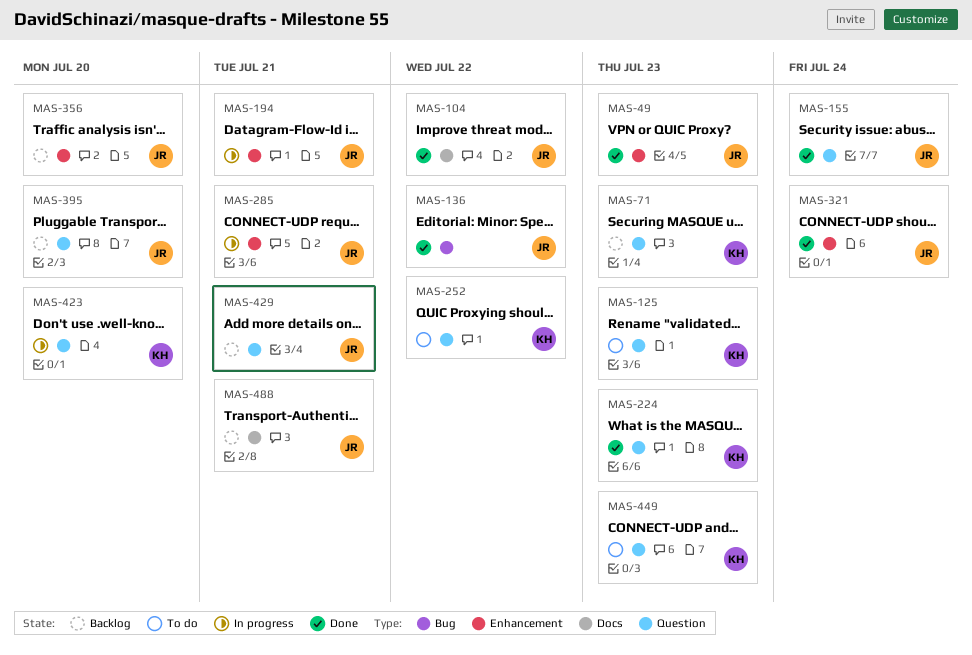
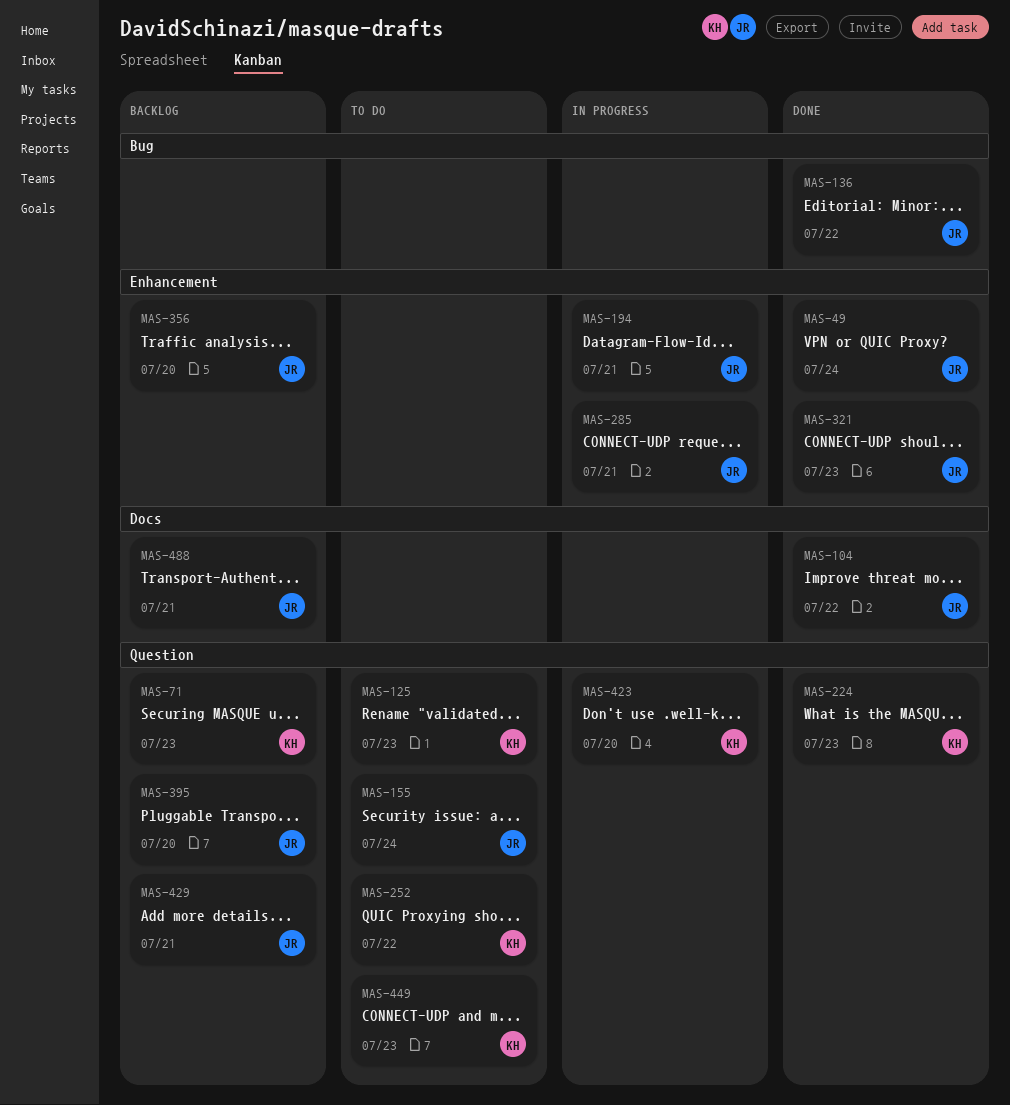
MAS-49, due: Jul 23 -> Jul 24
MAS-155, status: Done -> To do
MAS-321, due: Jul 24 -> Jul 23

